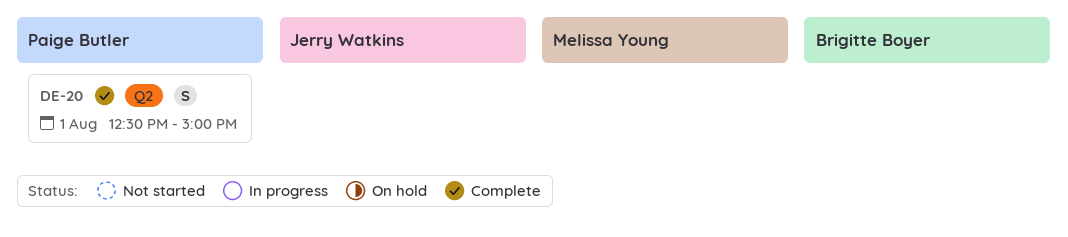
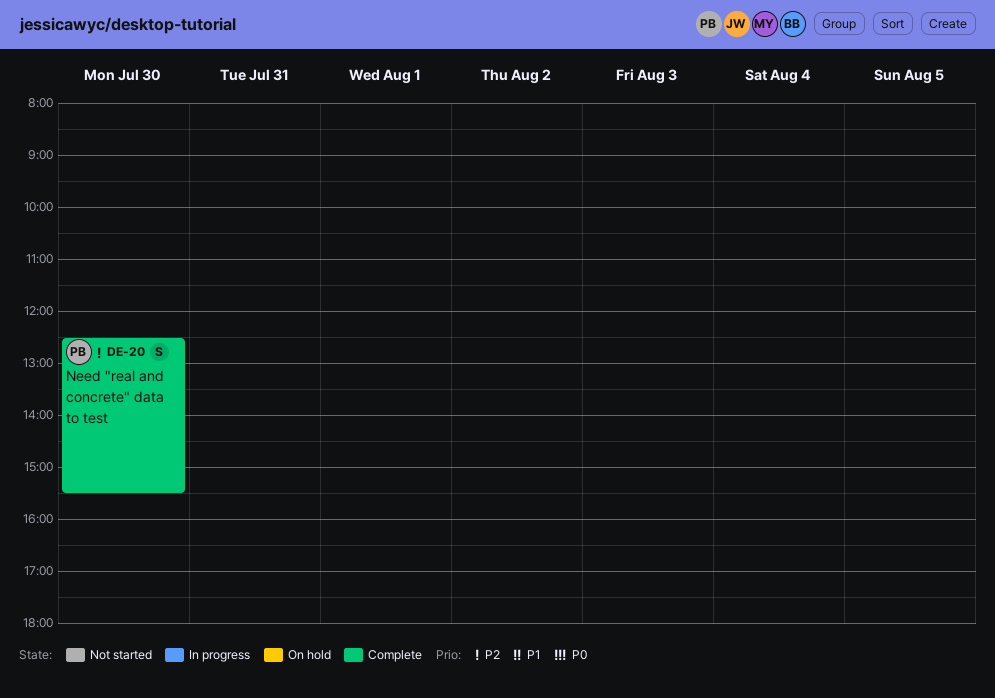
DE-20, day: Aug 1 -> Jul 30
DE-20, ends: 15:00 -> 15:30

